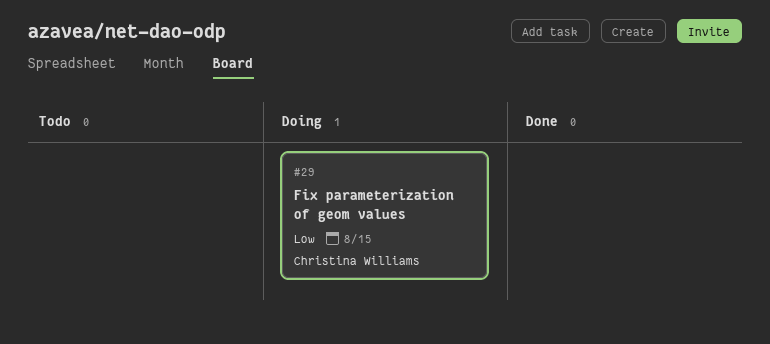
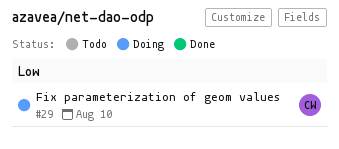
#29, due: Aug 15 -> Aug 10

